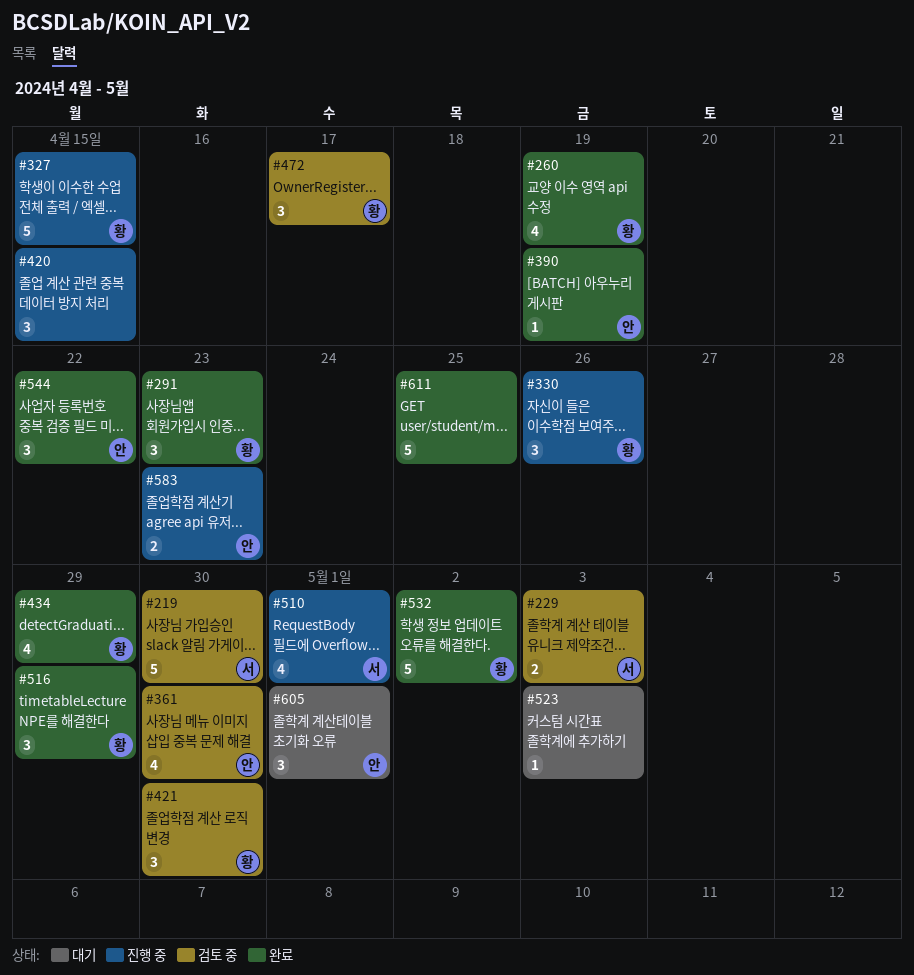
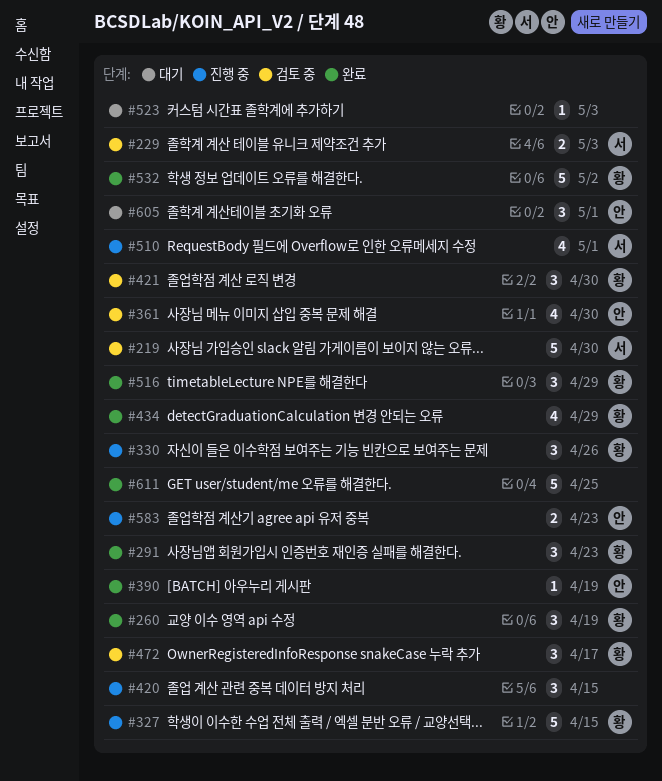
#260, estimate: 4 -> 3
#544: present -> none

